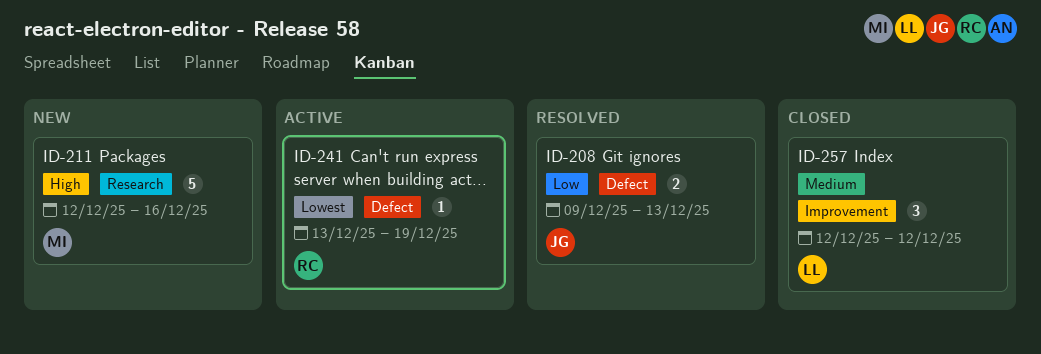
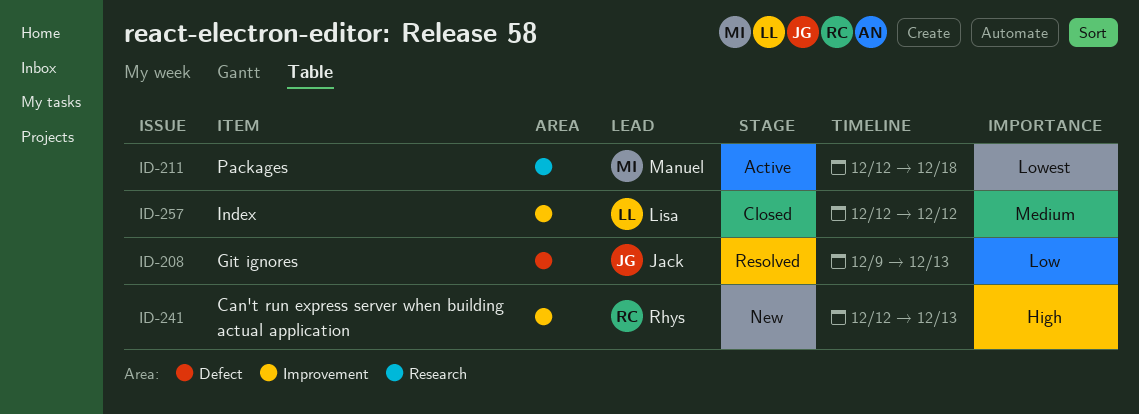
ID-211, status: New -> Active
ID-211, priority: High -> Lowest
ID-211, due: Dec 16 -> Dec 18
ID-241, status: Active -> New
ID-241, priority: Lowest -> High
ID-241, label: Defect -> Improvement
ID-241, start: Dec 13 -> Dec 12
ID-241, due: Dec 19 -> Dec 13

